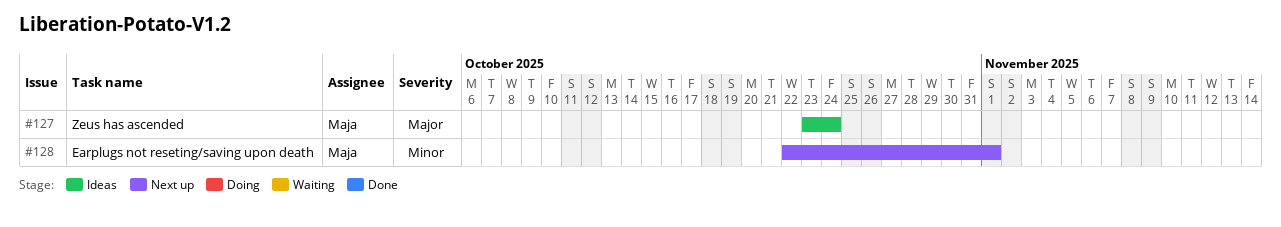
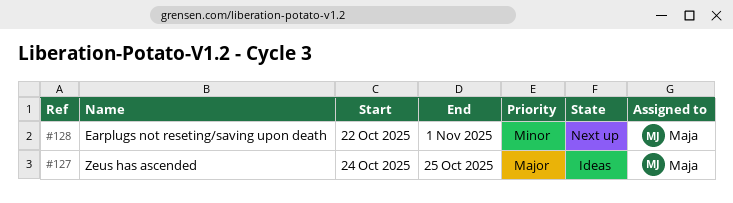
#127, start: Oct 23 -> Oct 24
#127, due: Oct 24 -> Oct 25

